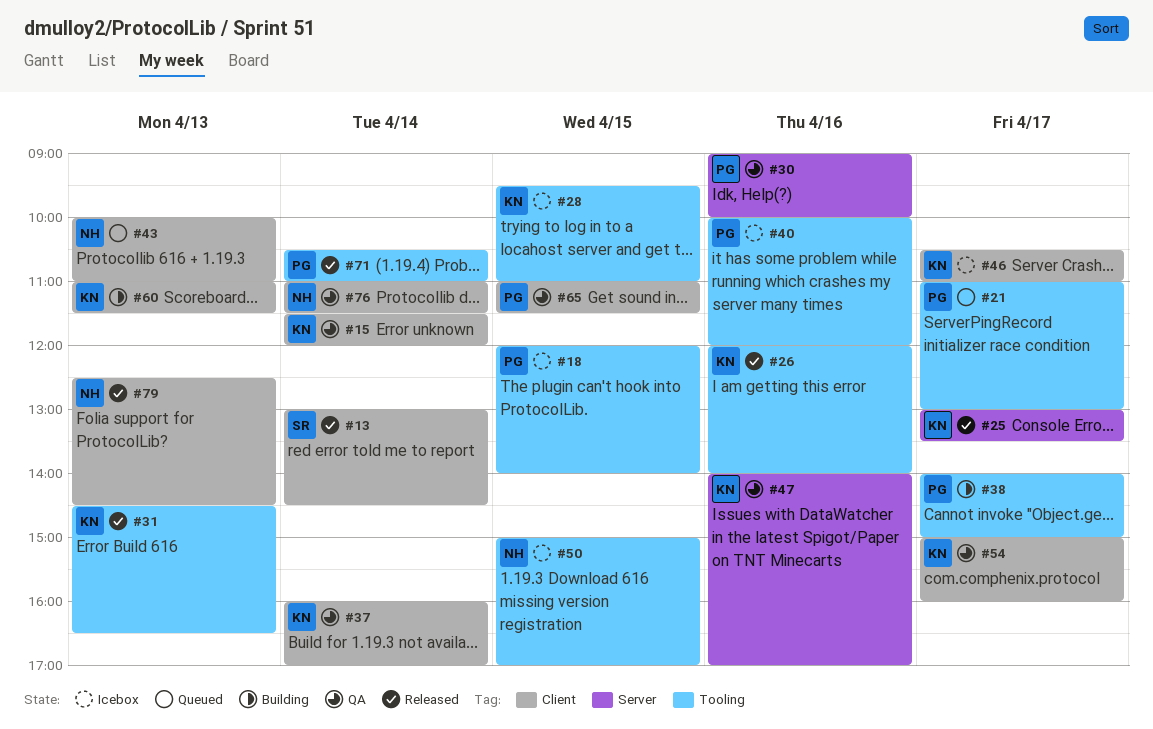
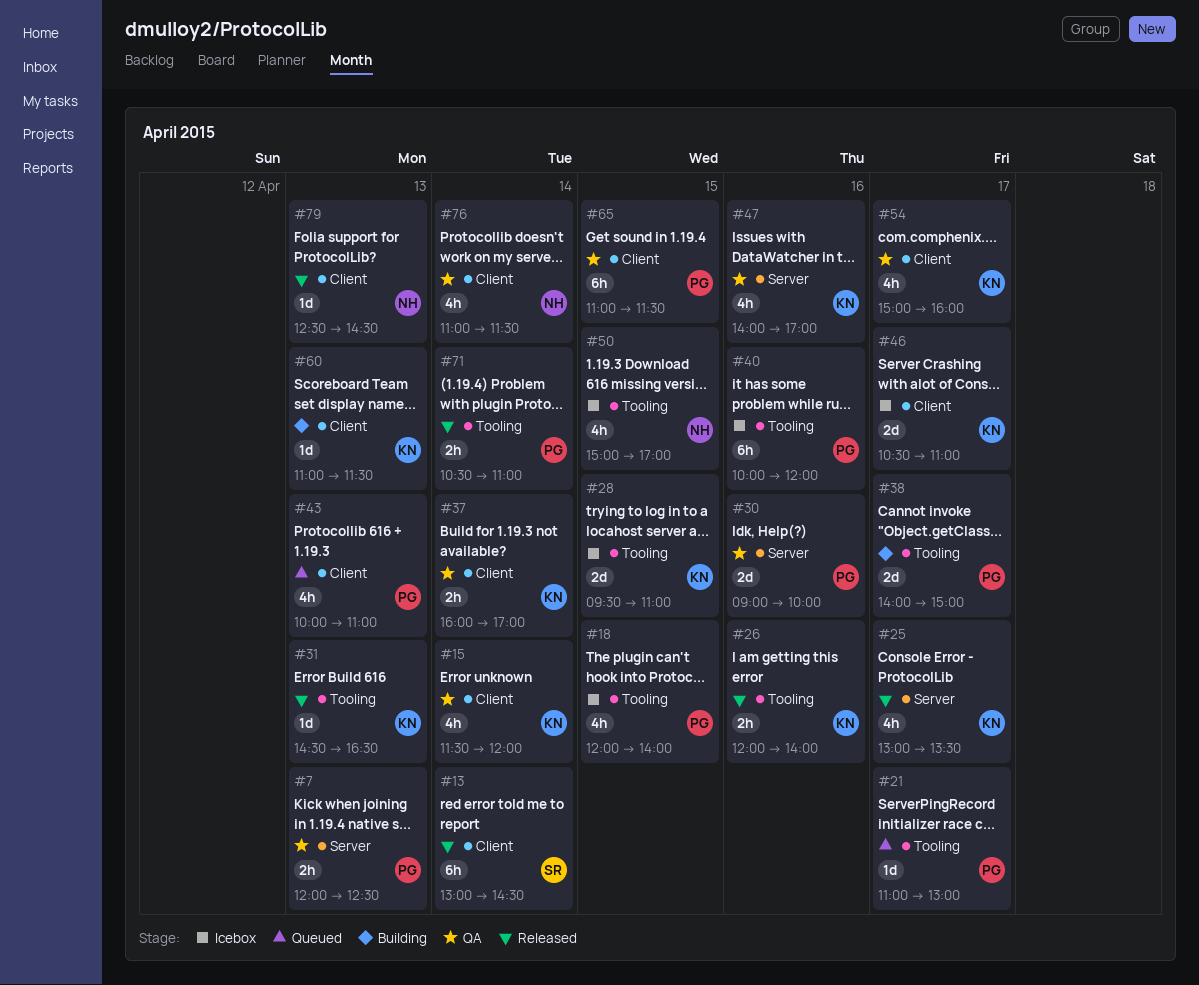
#7: none -> present
#43, owner: NH -> PG

